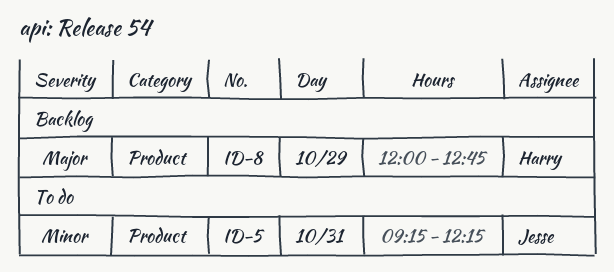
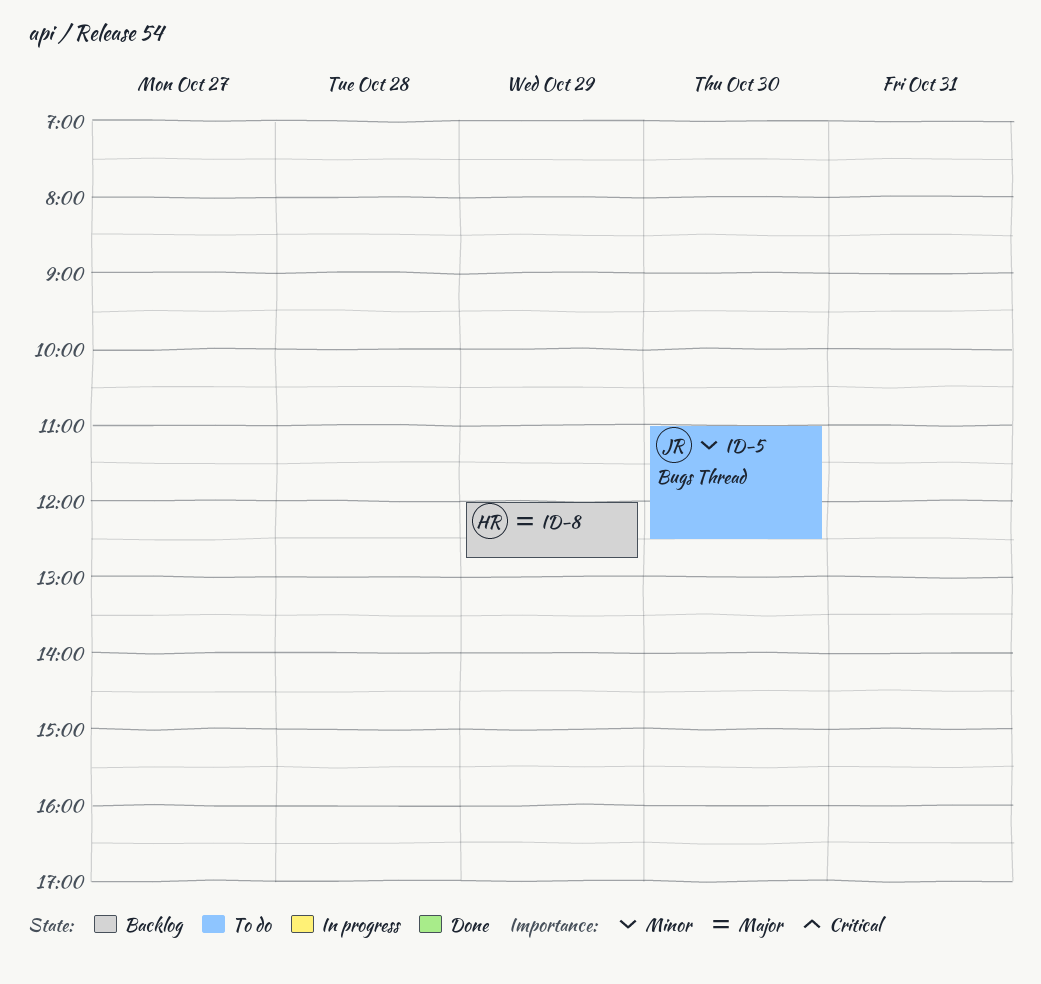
ID-5, day: Oct 31 -> Oct 30
ID-5, begins: 09:15 -> 11:00
ID-5, ends: 12:15 -> 12:30

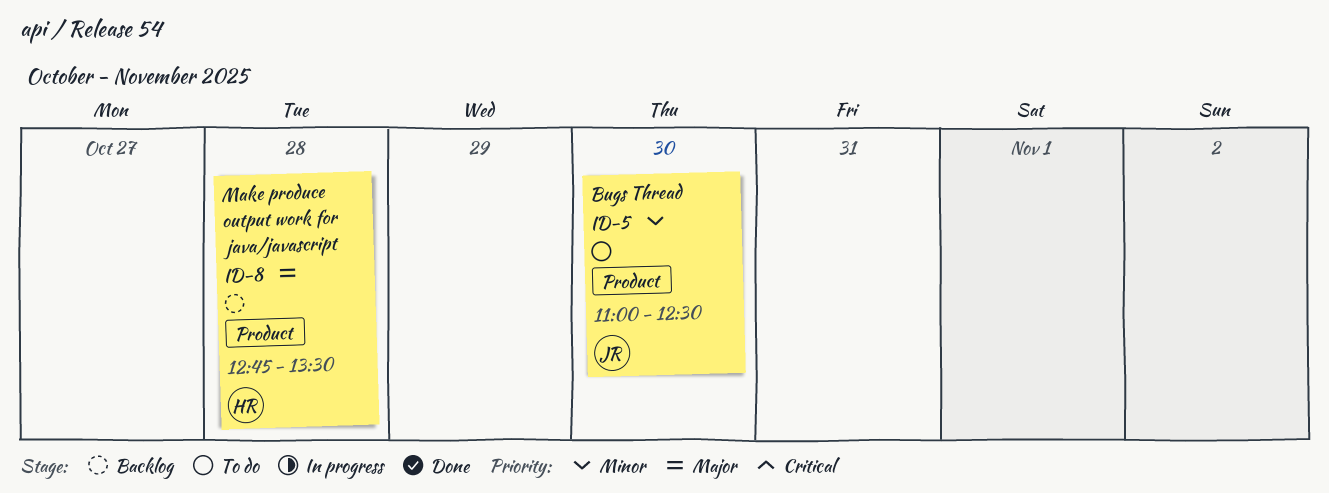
ID-8, day: Oct 29 -> Oct 28
ID-8, begins: 12:00 -> 12:45
ID-8, ends: 12:45 -> 13:30

